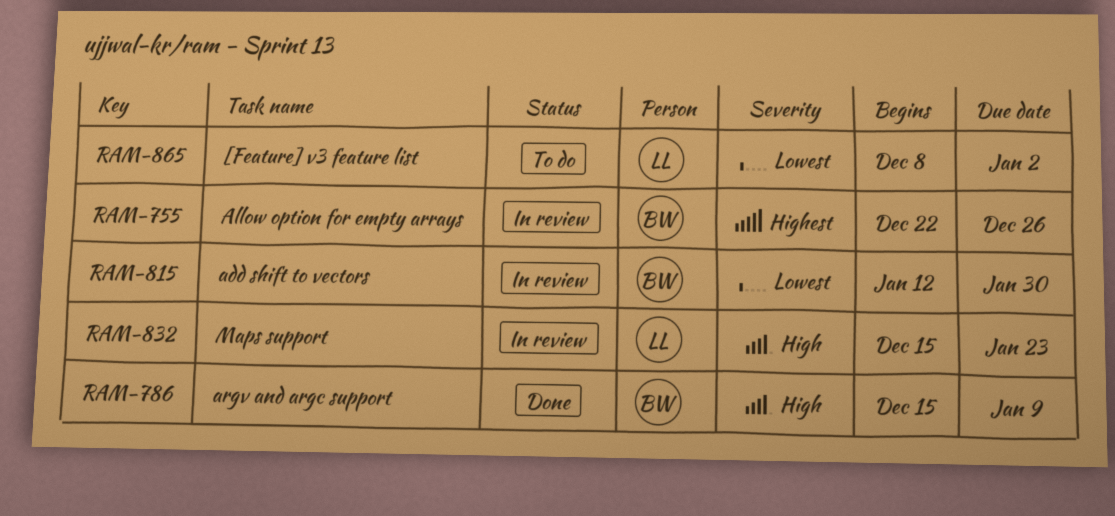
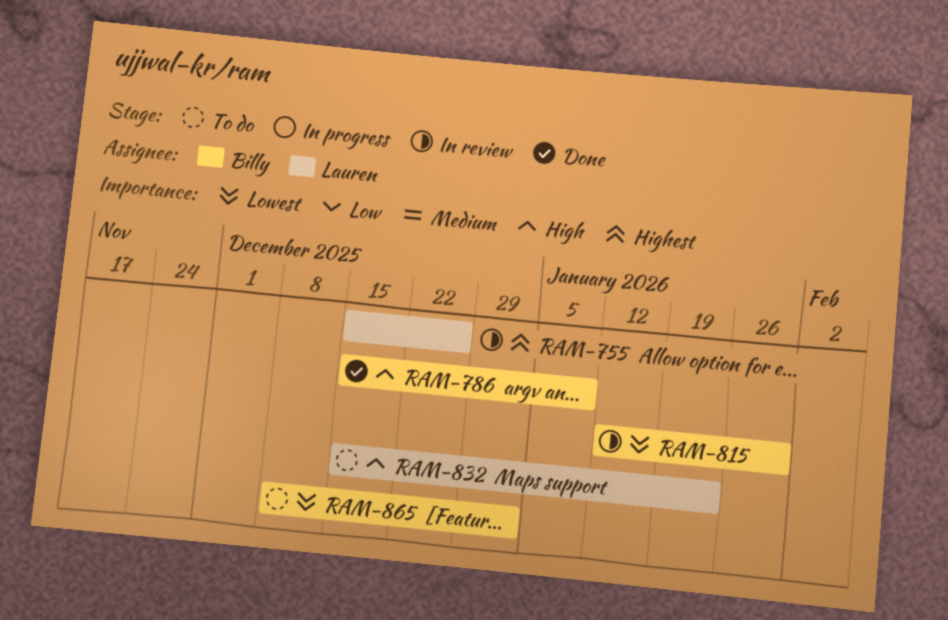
RAM-755, owner: Billy -> Lauren
RAM-755, start: Dec 22 -> Dec 15
RAM-832, status: In review -> To do
RAM-865, owner: Lauren -> Billy

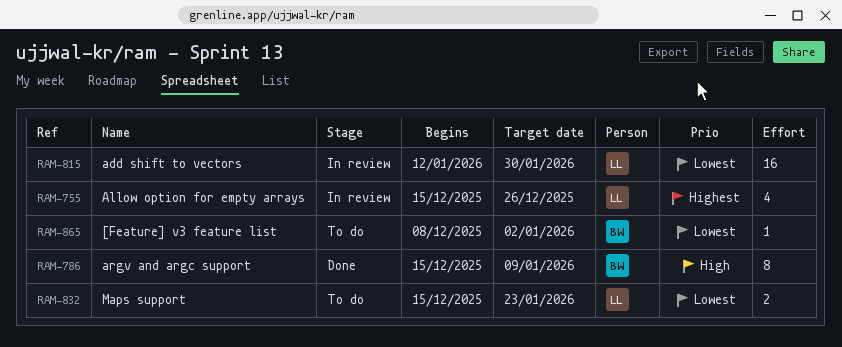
RAM-815, owner: Billy -> Lauren
RAM-832, priority: High -> Lowest

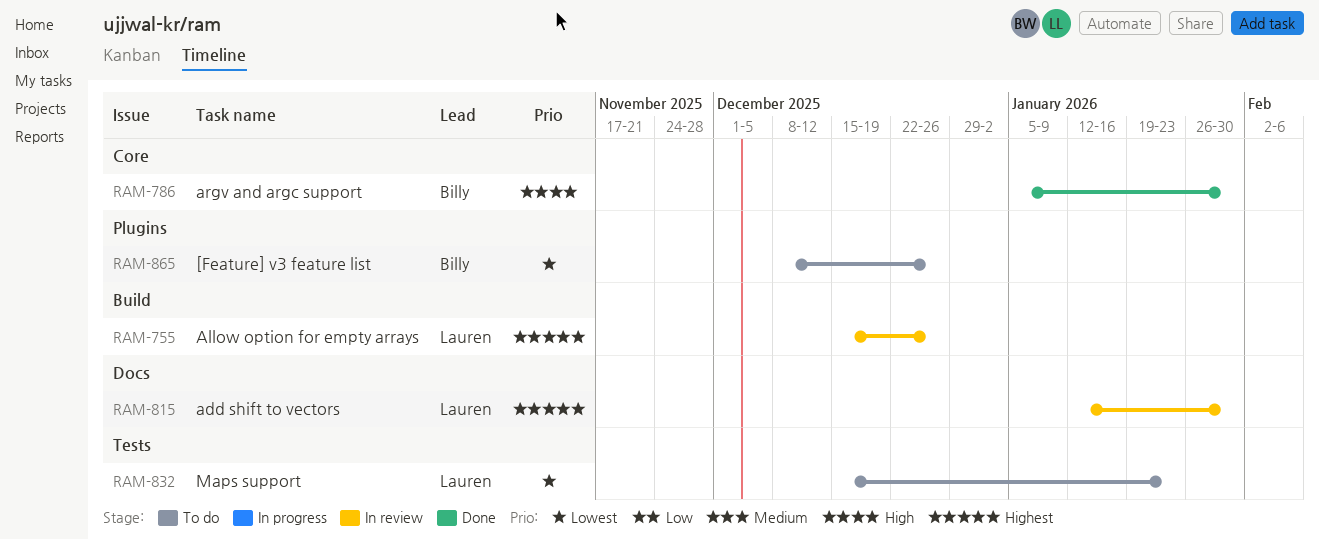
RAM-786, start: Dec 15 -> Jan 5
RAM-786, due: Jan 9 -> Jan 30
RAM-815, priority: Lowest -> Highest
RAM-865, due: Jan 2 -> Dec 26

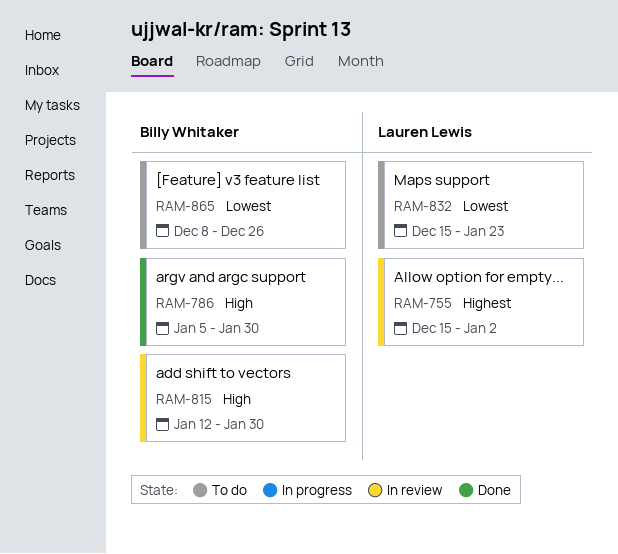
RAM-755, due: Dec 26 -> Jan 2
RAM-815, owner: Lauren Lewis -> Billy Whitaker
RAM-815, priority: Highest -> High

